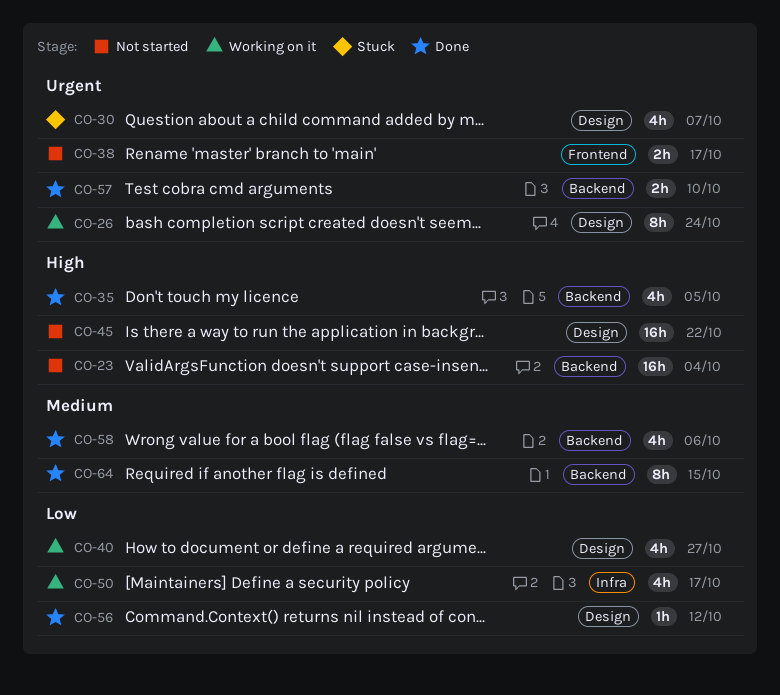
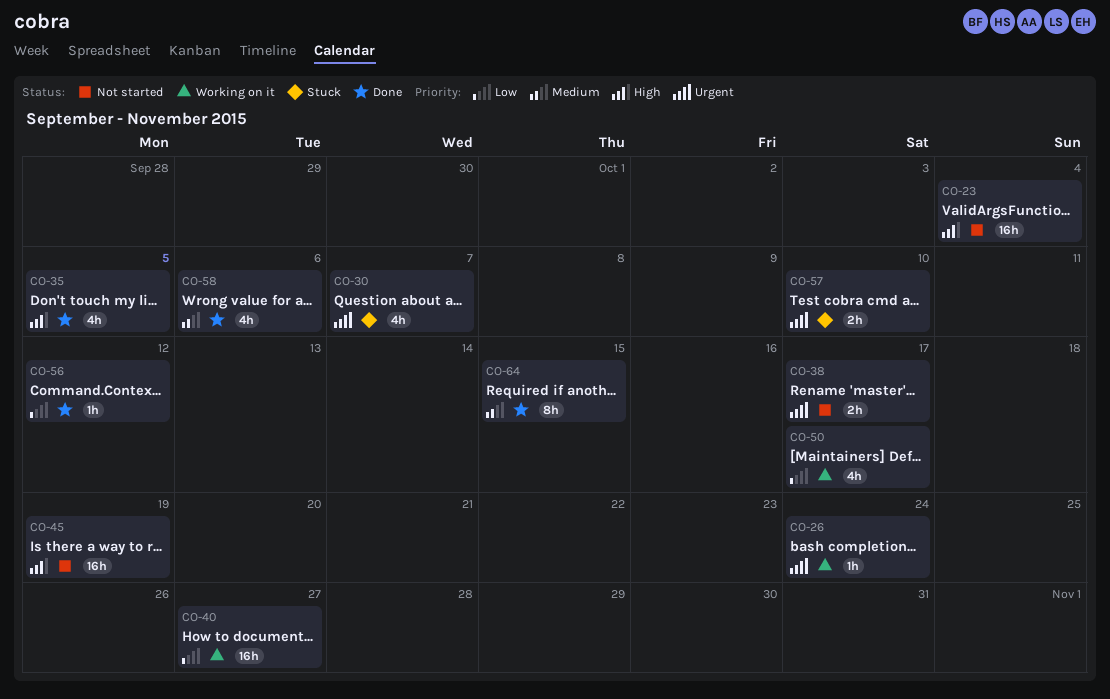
CO-26, estimate: 8h -> 1h
CO-40, estimate: 4h -> 16h
CO-45, due: Oct 22 -> Oct 19
CO-57, status: Done -> Stuck

